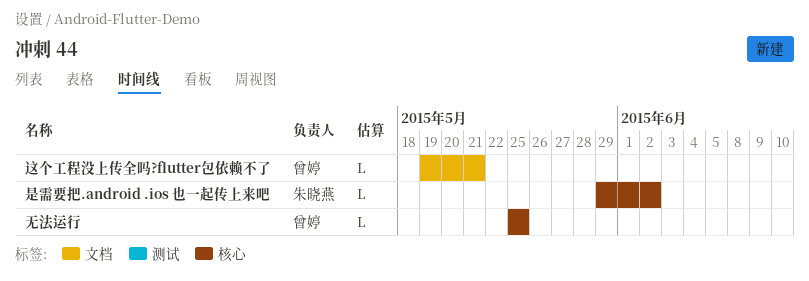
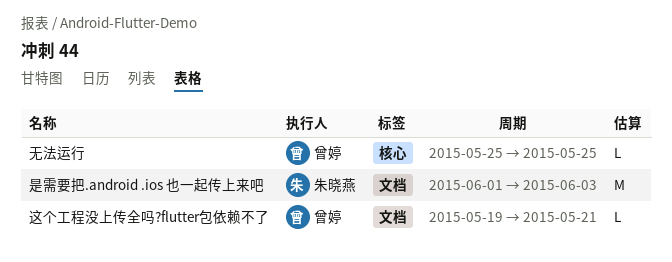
是需要把.android .ios 也一起传上来吧, label: 核心 -> 文档
是需要把.android .ios 也一起传上来吧, estimate: L -> M
是需要把.android .ios 也一起传上来吧, start: May 29 -> Jun 1
是需要把.android .ios 也一起传上来吧, due: Jun 2 -> Jun 3

